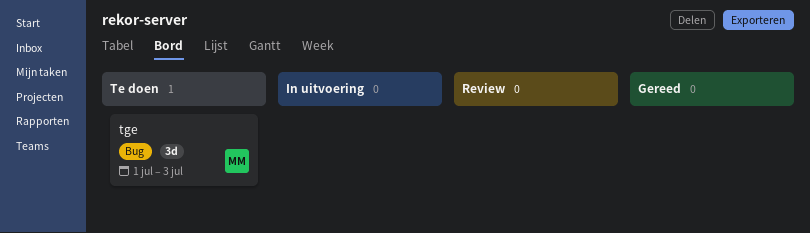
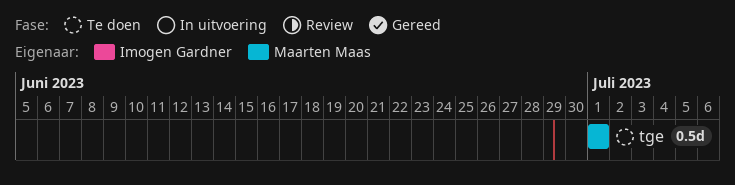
tge, estimate: 3d -> 0.5d
tge, due: Jul 3 -> Jul 1

